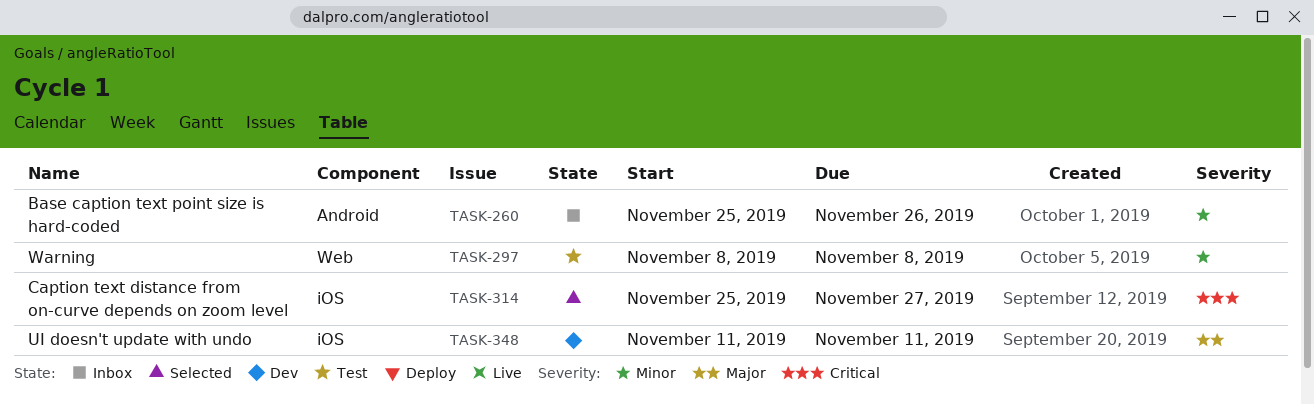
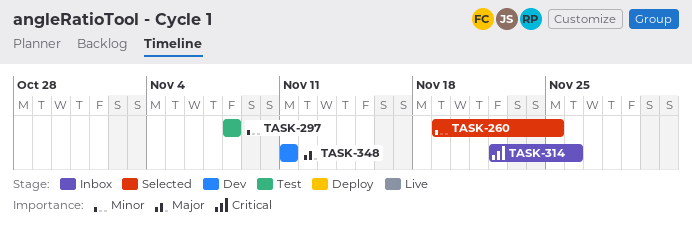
TASK-260, status: Inbox -> Selected
TASK-260, start: Nov 25 -> Nov 19
TASK-260, due: Nov 26 -> Nov 25
TASK-314, status: Selected -> Inbox
TASK-314, start: Nov 25 -> Nov 22
TASK-314, due: Nov 27 -> Nov 26

